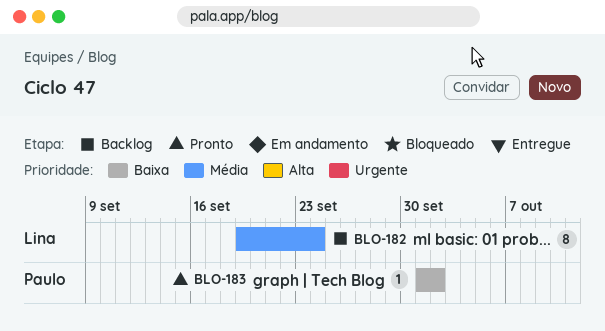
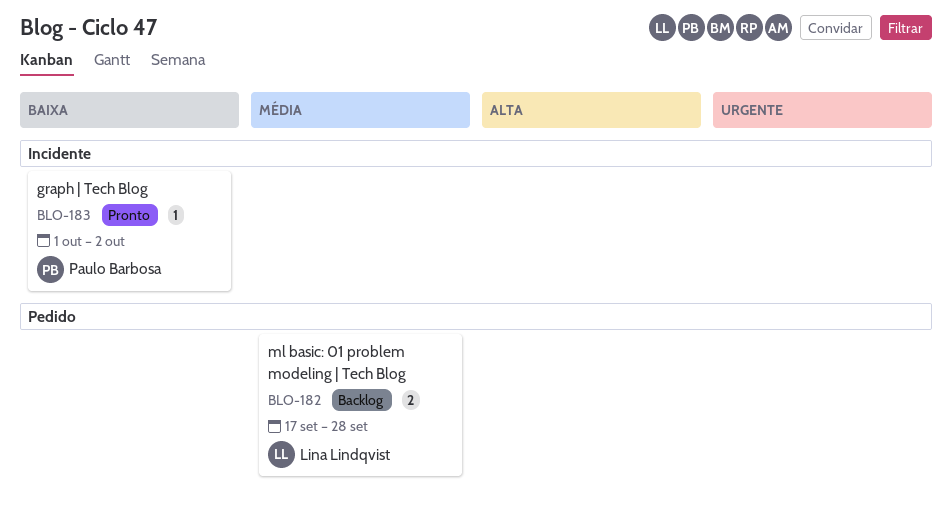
BLO-182, estimate: 8 -> 2
BLO-182, start: Sep 19 -> Sep 17
BLO-182, due: Sep 24 -> Sep 28

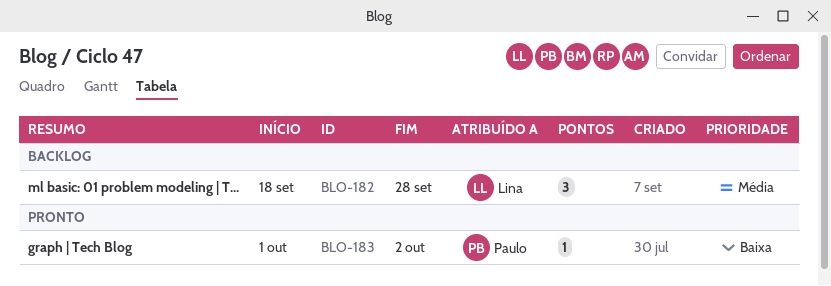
BLO-182, estimate: 2 -> 3
BLO-182, start: Sep 17 -> Sep 18

